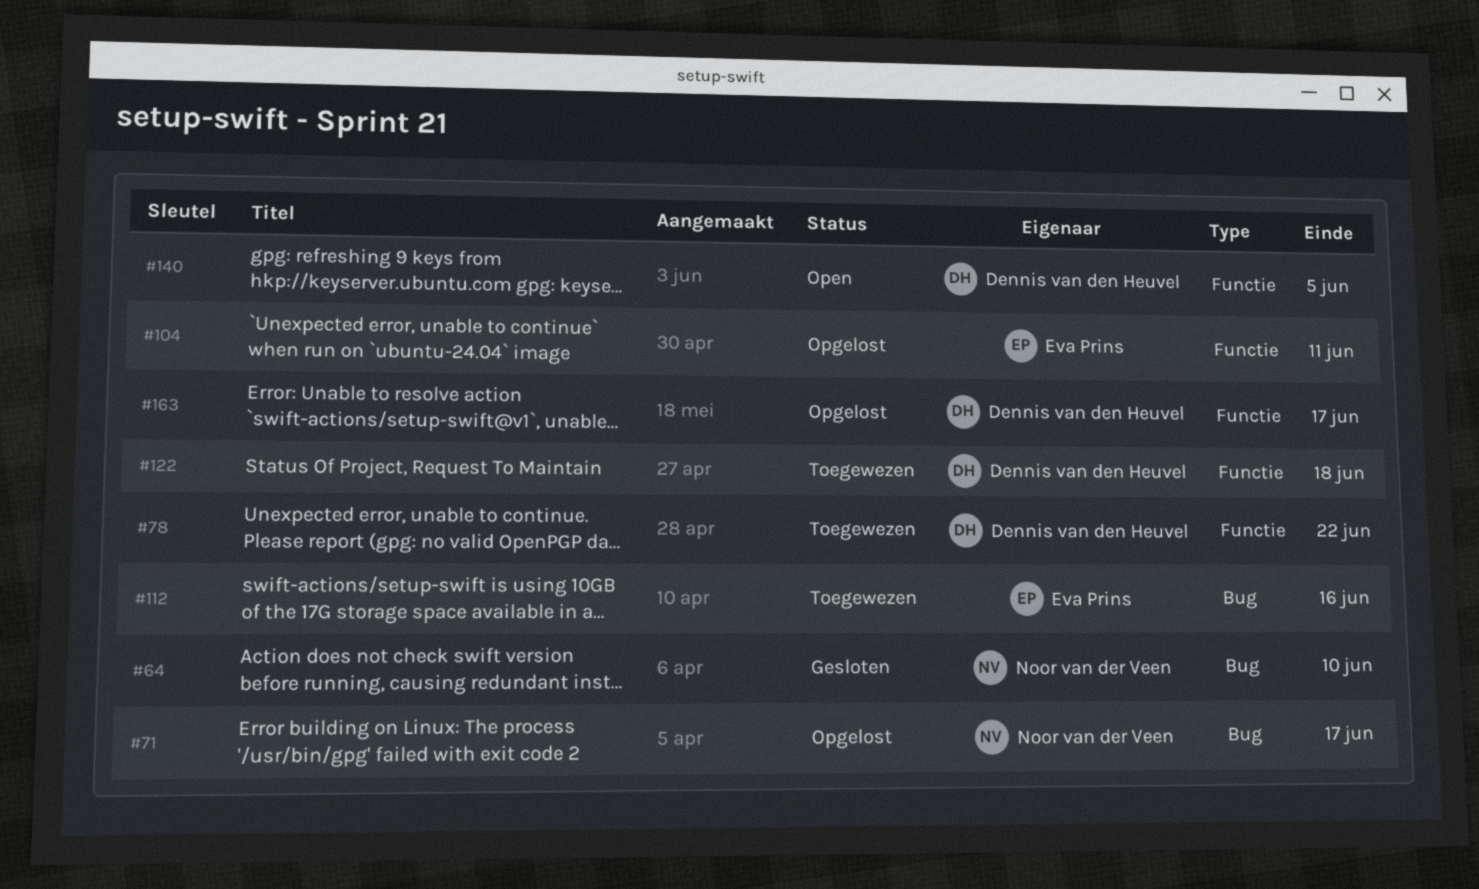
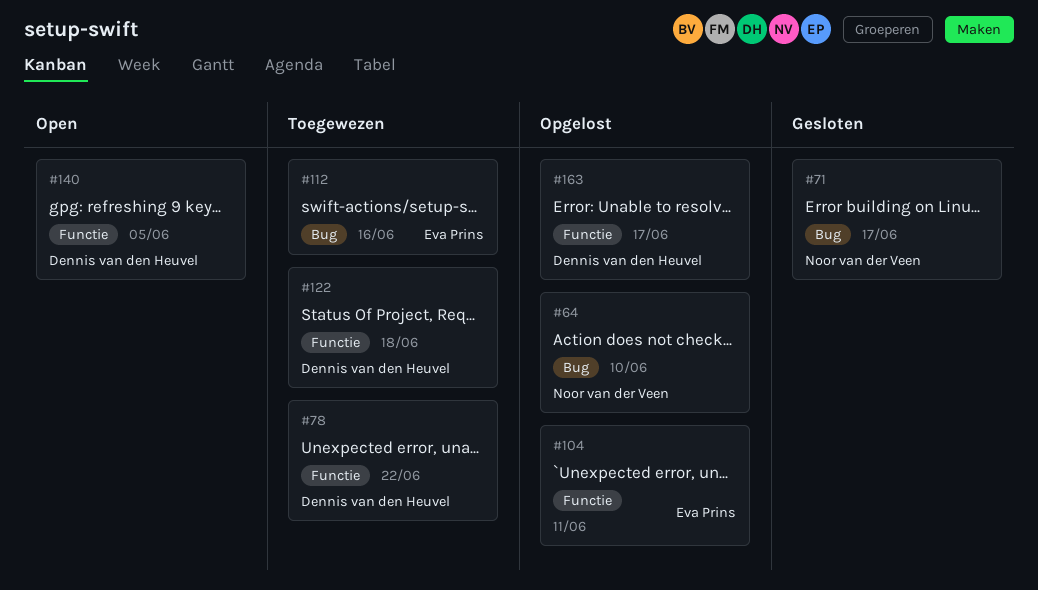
#64, status: Gesloten -> Opgelost
#71, status: Opgelost -> Gesloten

